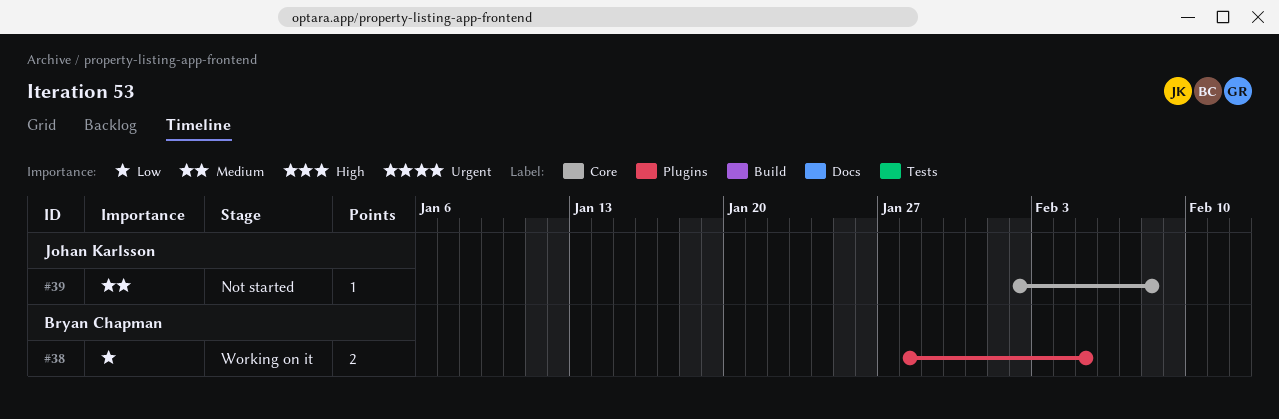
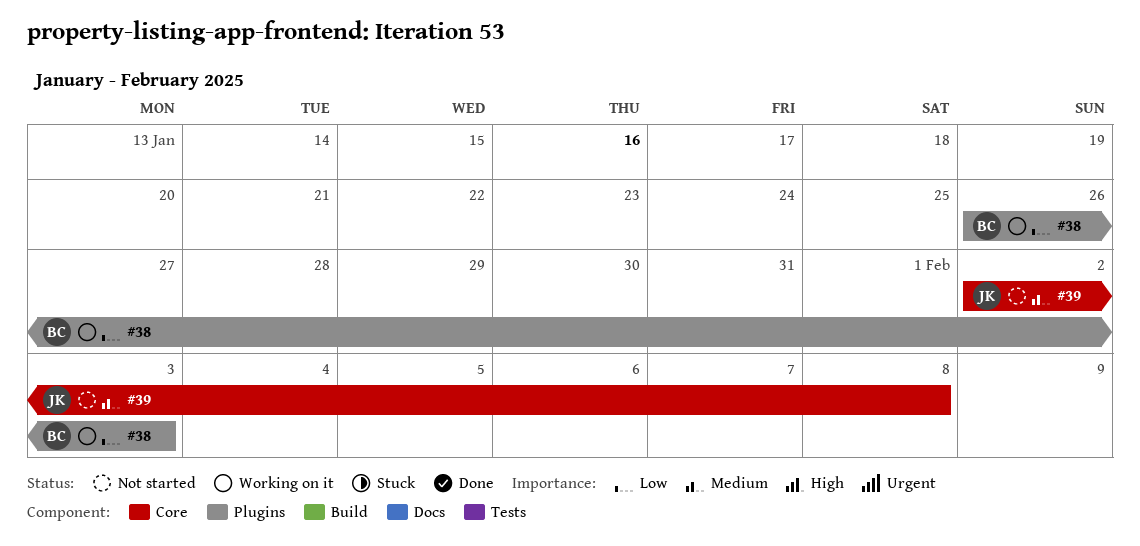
#38, start: Jan 28 -> Jan 26
#38, due: Feb 5 -> Feb 3

